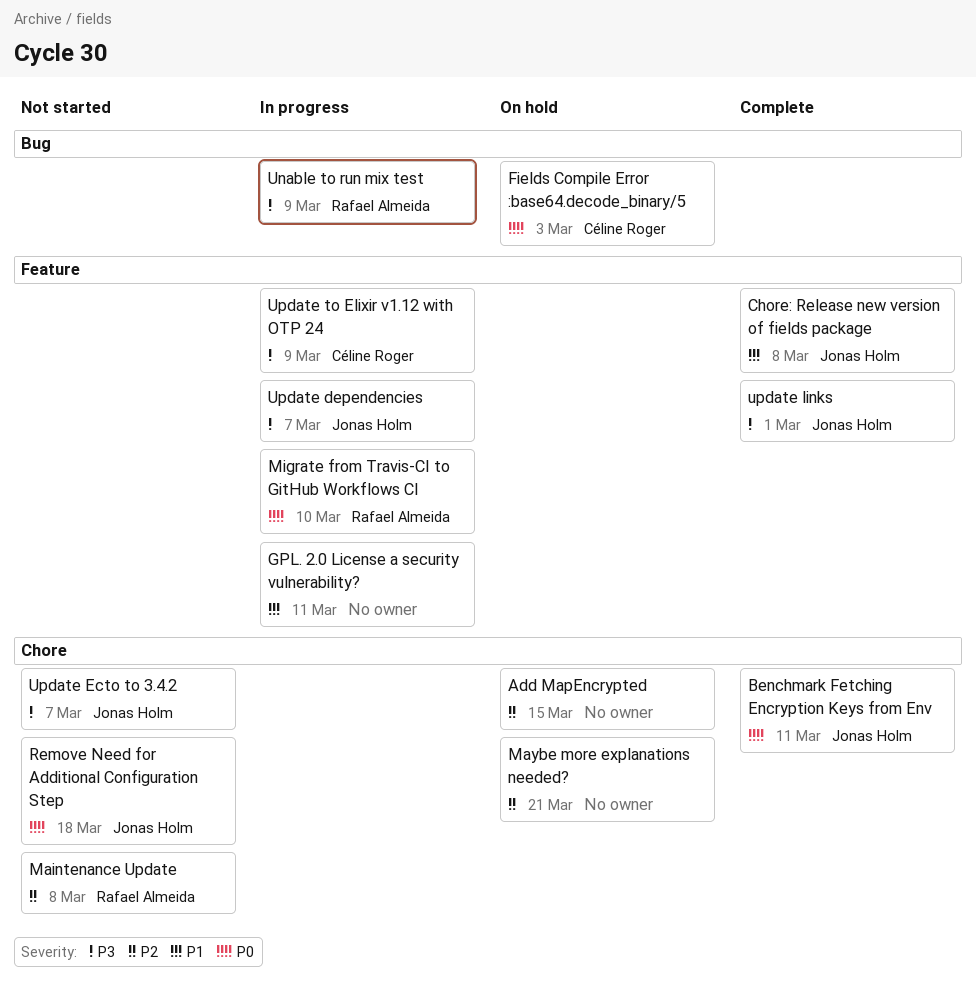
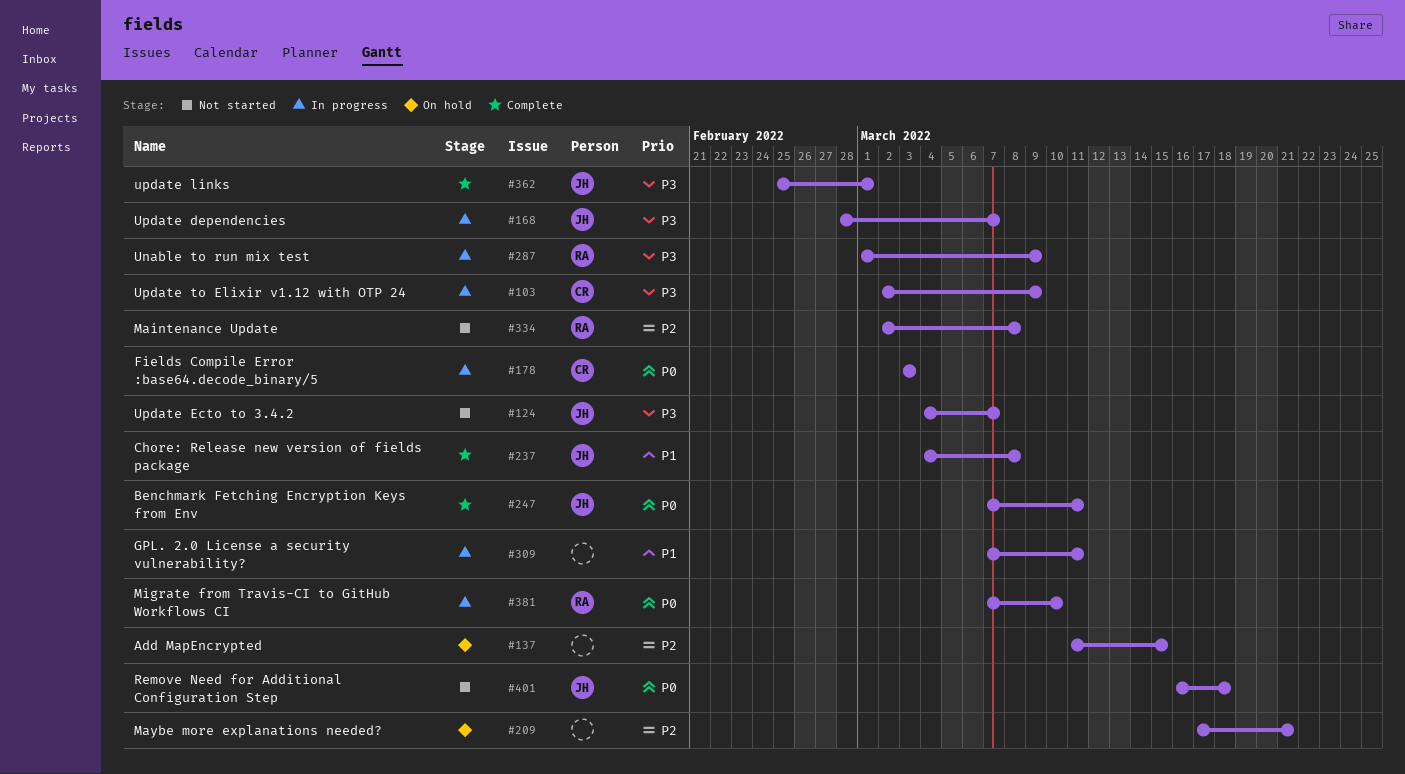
Fields Compile Error :base64.decode_binary/5, status: On hold -> In progress

